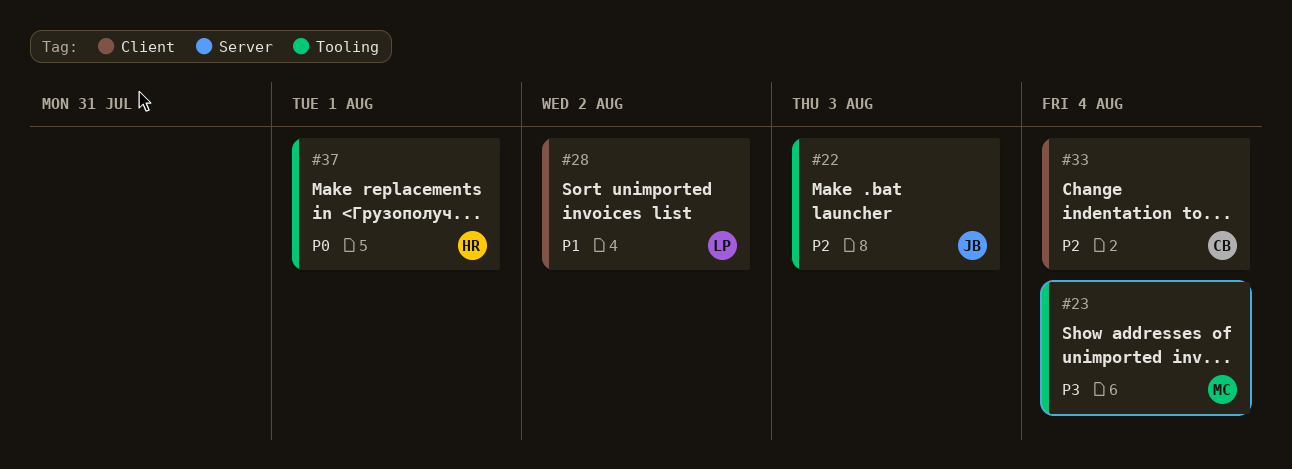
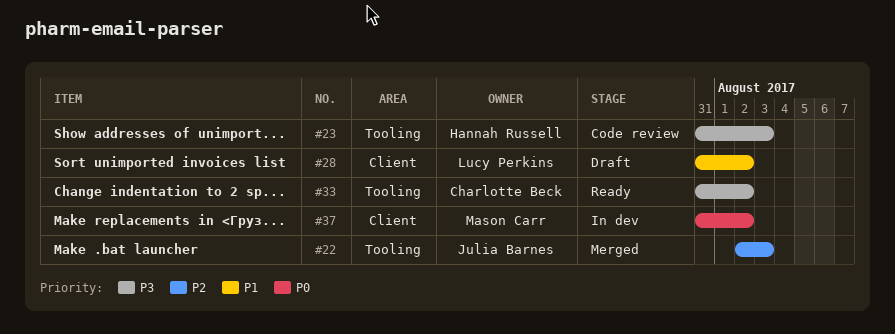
#23, owner: Mason Carr -> Hannah Russell
#23, due: Aug 4 -> Aug 3
#33, priority: P2 -> P3
#33, label: Client -> Tooling
#33, due: Aug 4 -> Aug 2
#37, owner: Hannah Russell -> Mason Carr
#37, label: Tooling -> Client
#37, due: Aug 1 -> Aug 2

